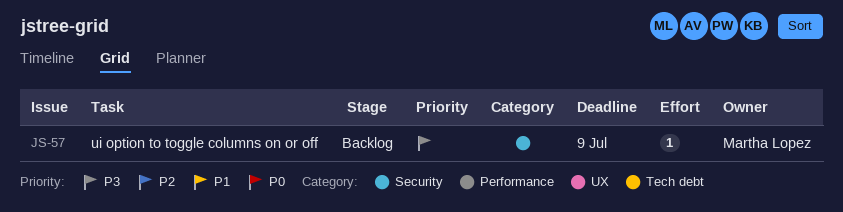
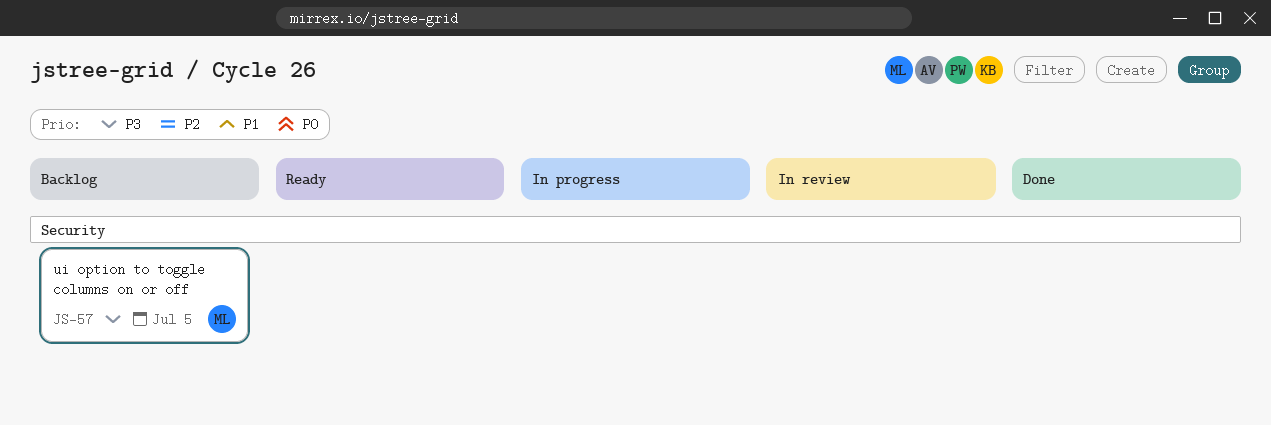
JS-57, due: Jul 9 -> Jul 5

